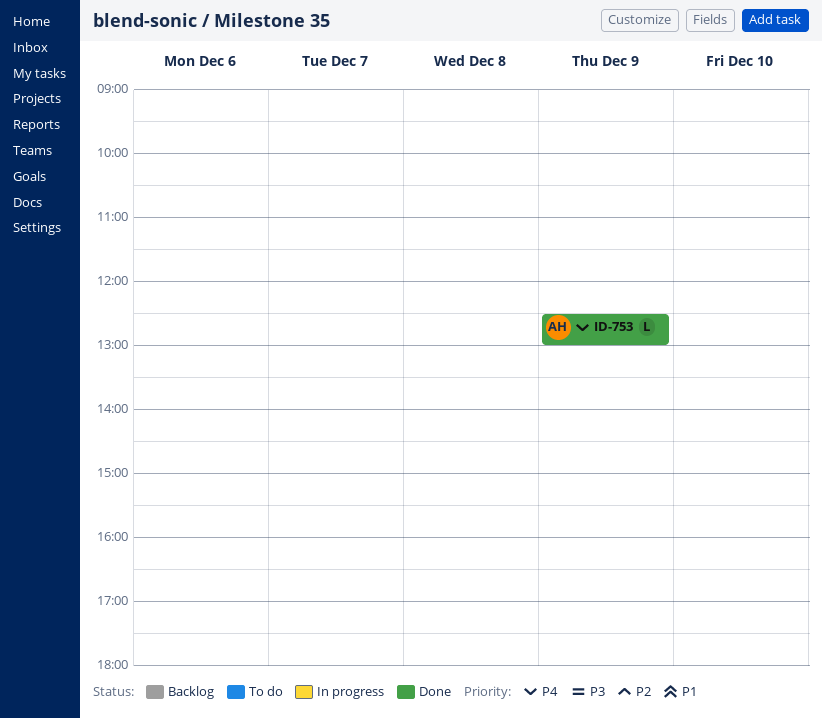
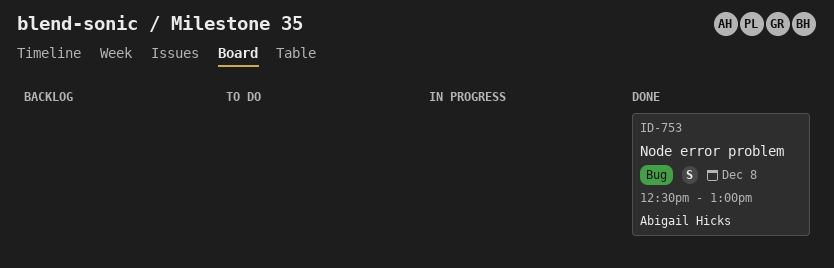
ID-753, estimate: L -> S
ID-753, day: Dec 9 -> Dec 8

